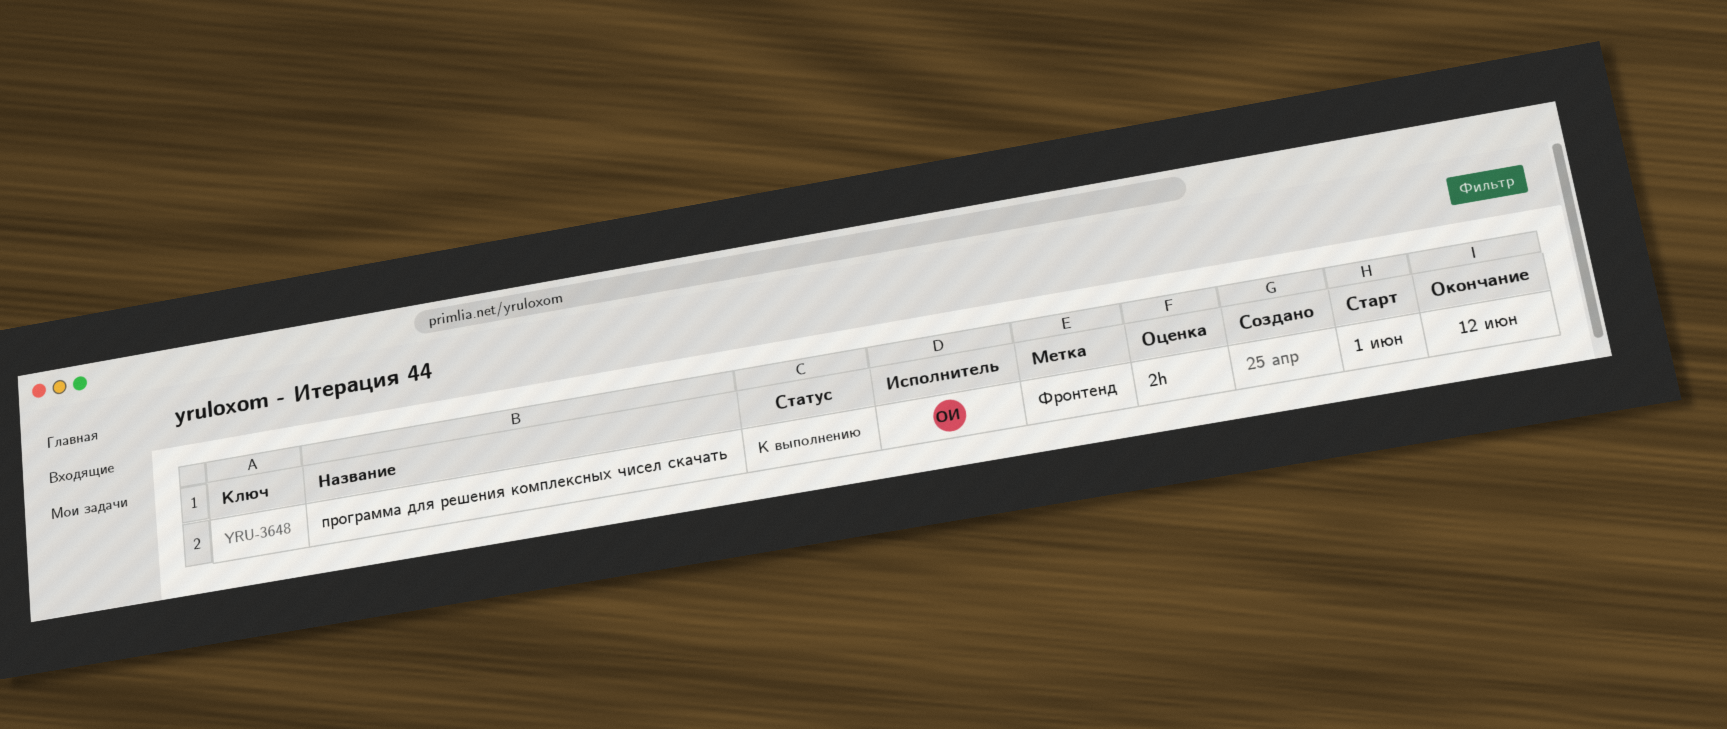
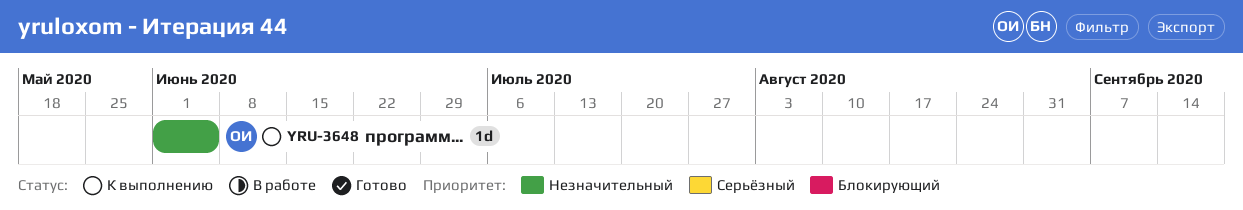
YRU-3648, estimate: 2h -> 1d
YRU-3648, due: Jun 12 -> Jun 5

